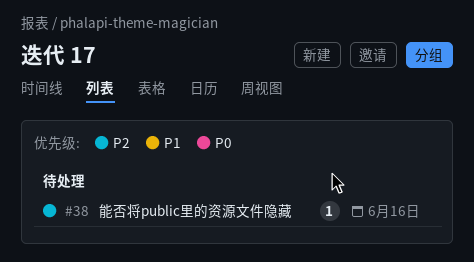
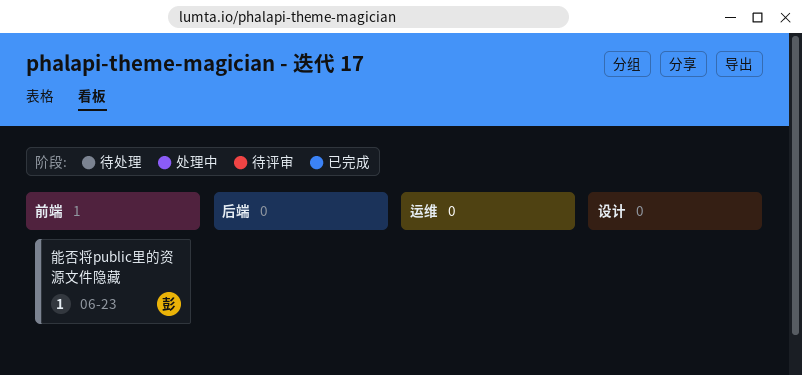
能否将public里的资源文件隐藏, due: Jun 16 -> Jun 23

